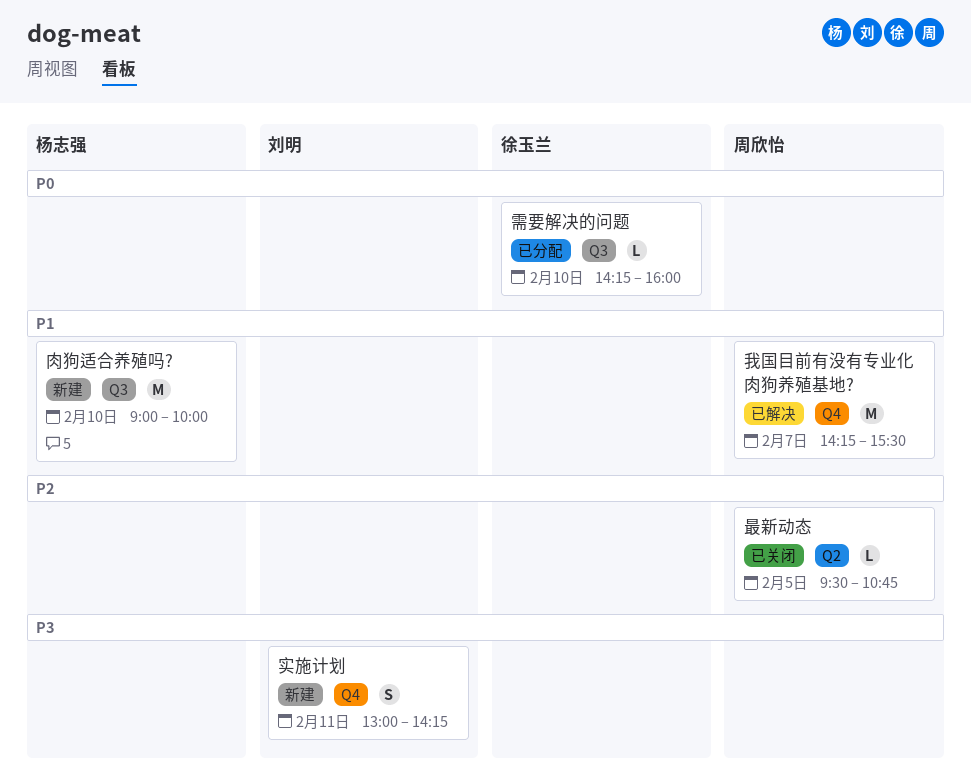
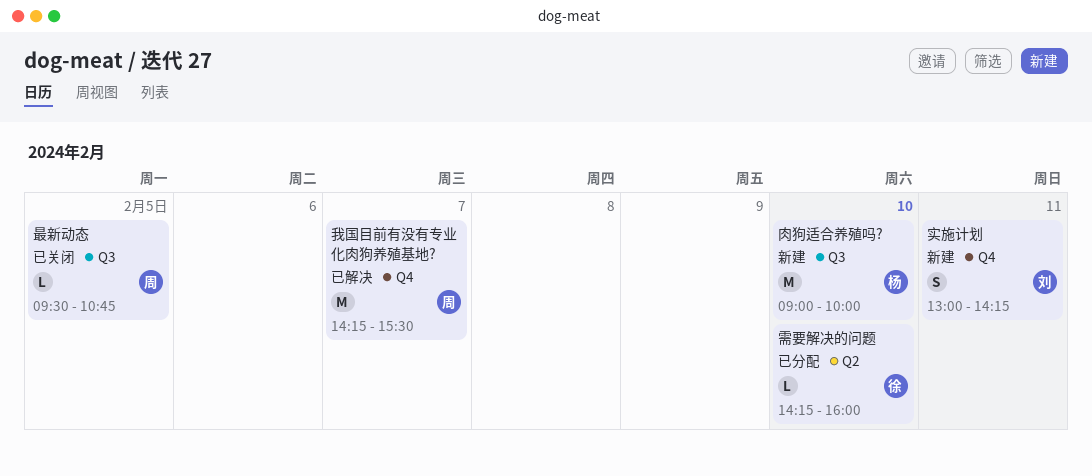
最新动态, label: Q2 -> Q3
需要解决的问题, label: Q3 -> Q2

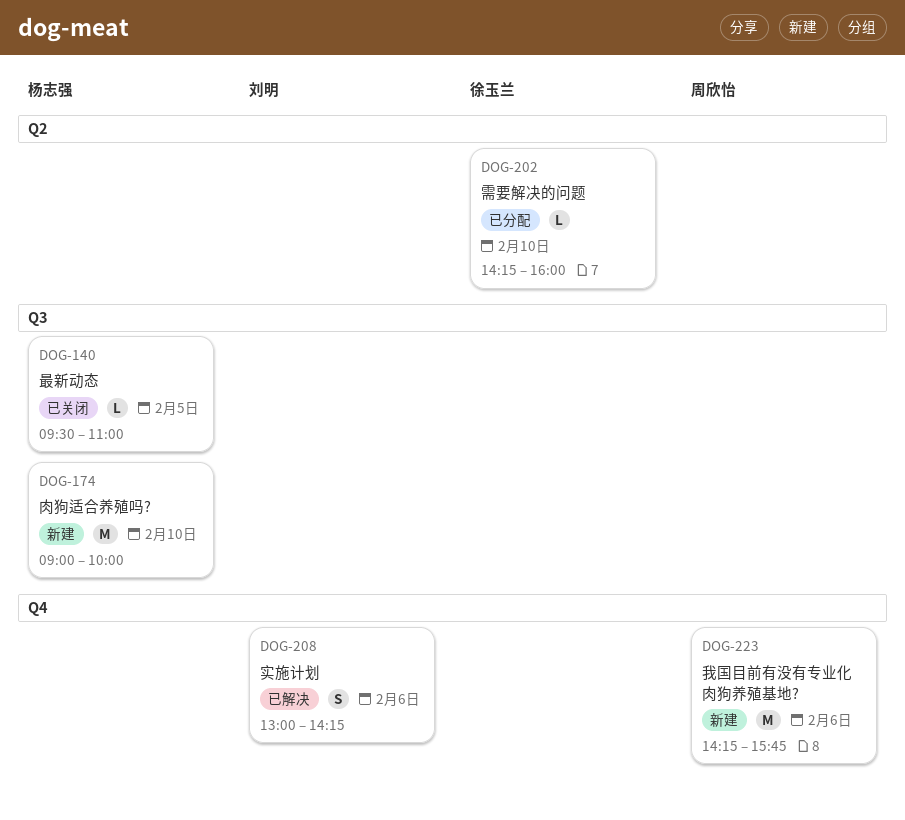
实施计划, status: 新建 -> 已解决
实施计划, day: Feb 11 -> Feb 6
我国目前有没有专业化肉狗养殖基地?, status: 已解决 -> 新建
我国目前有没有专业化肉狗养殖基地?, day: Feb 7 -> Feb 6
我国目前有没有专业化肉狗养殖基地?, ends: 15:30 -> 15:45
最新动态, owner: 周欣怡 -> 杨志强
最新动态, ends: 10:45 -> 11:00

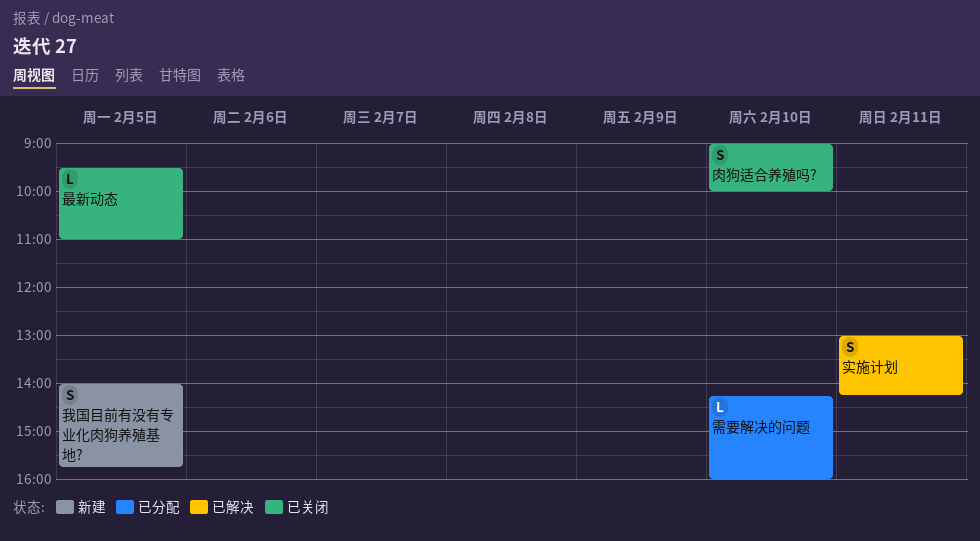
实施计划, day: Feb 6 -> Feb 11
我国目前有没有专业化肉狗养殖基地?, estimate: M -> S
我国目前有没有专业化肉狗养殖基地?, day: Feb 6 -> Feb 5
我国目前有没有专业化肉狗养殖基地?, begins: 14:15 -> 14:00
肉狗适合养殖吗?, status: 新建 -> 已关闭
肉狗适合养殖吗?, estimate: M -> S

